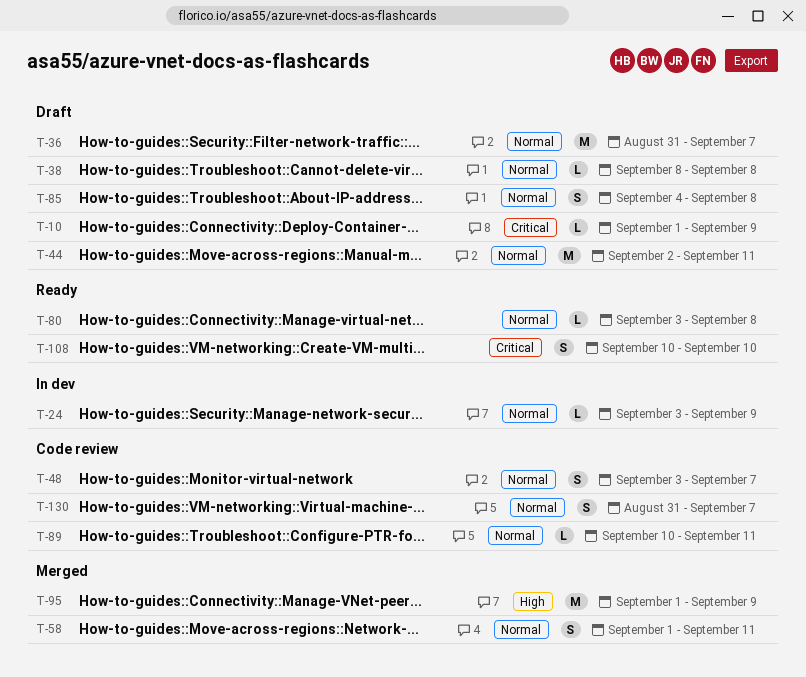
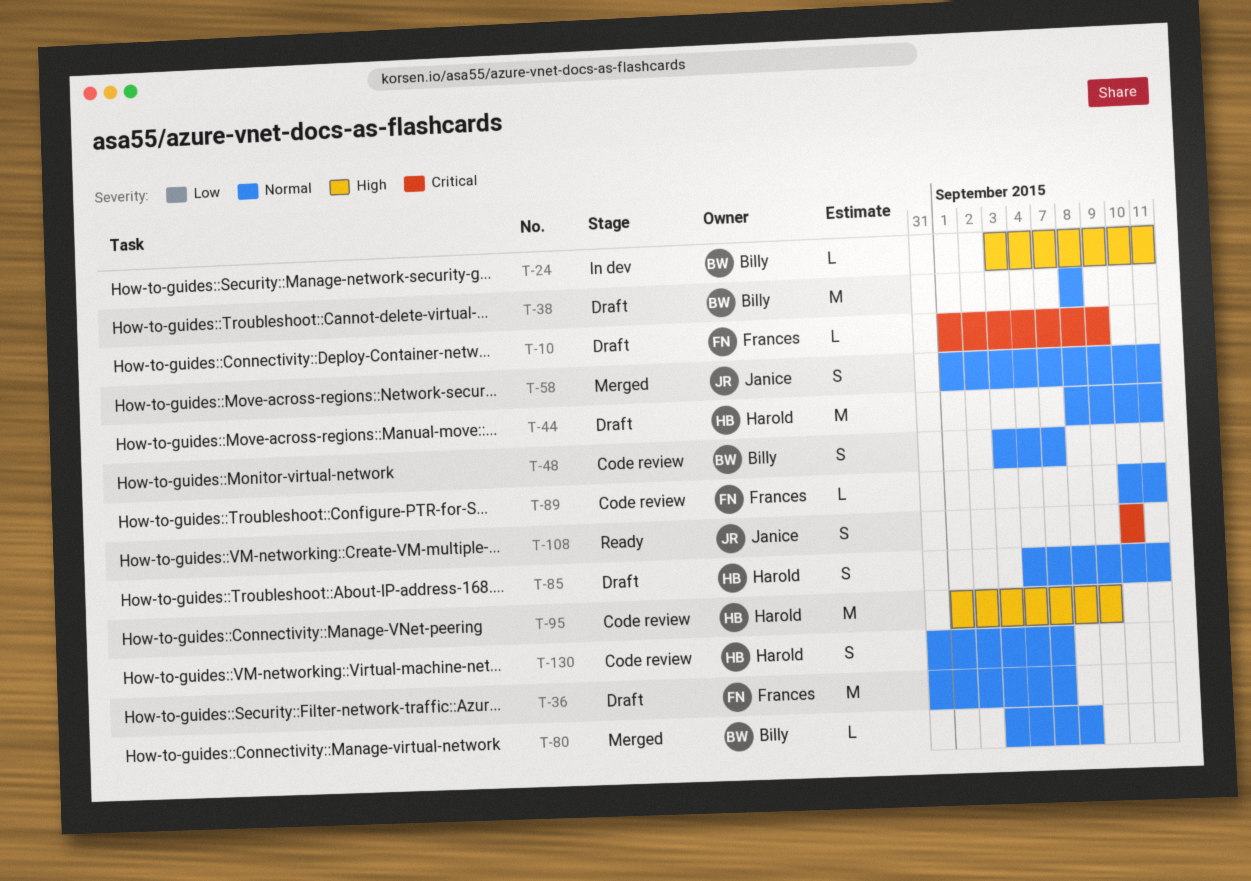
T-24, priority: Normal -> High
T-24, due: Sep 9 -> Sep 11
T-38, estimate: L -> M
T-44, start: Sep 2 -> Sep 8
T-80, status: Ready -> Merged
T-85, due: Sep 8 -> Sep 11
T-95, status: Merged -> Code review

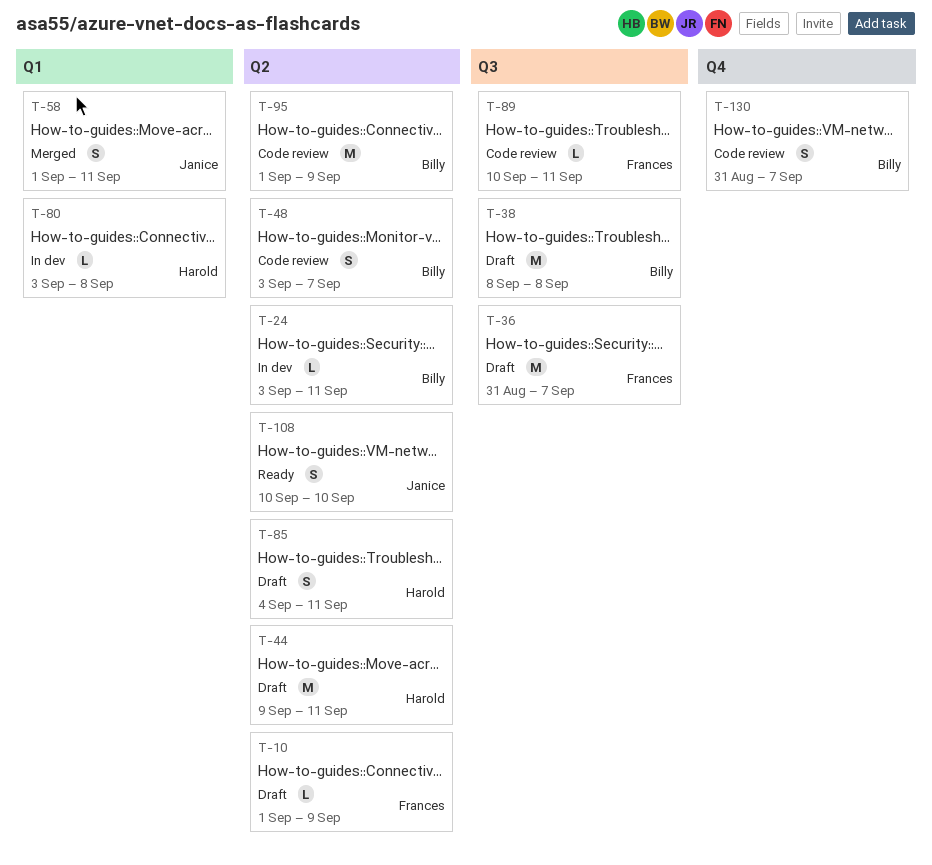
T-44, start: Sep 8 -> Sep 9
T-80, status: Merged -> In dev
T-80, owner: Billy -> Harold
T-95, owner: Harold -> Billy
T-130, owner: Harold -> Billy

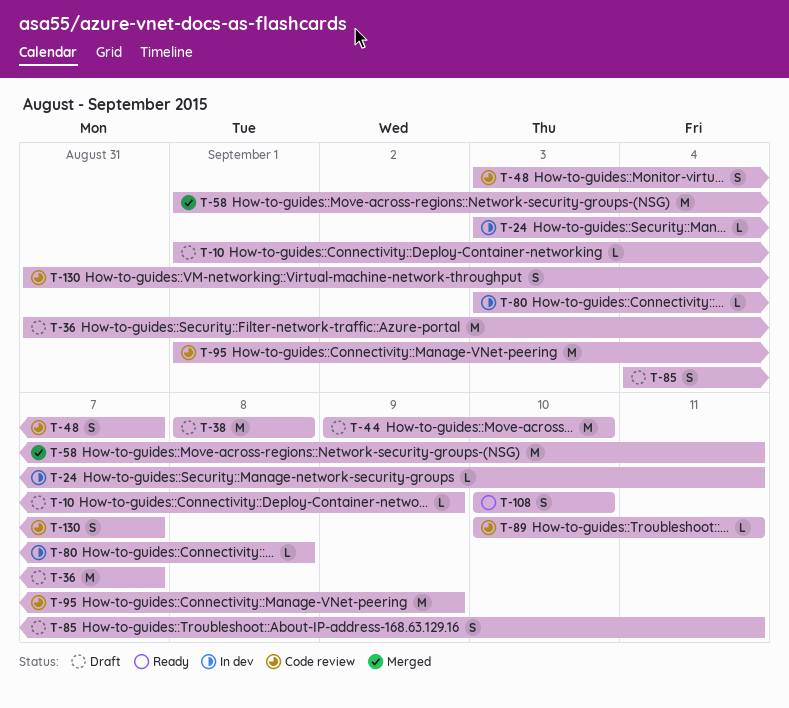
T-44, due: Sep 11 -> Sep 10
T-58, estimate: S -> M

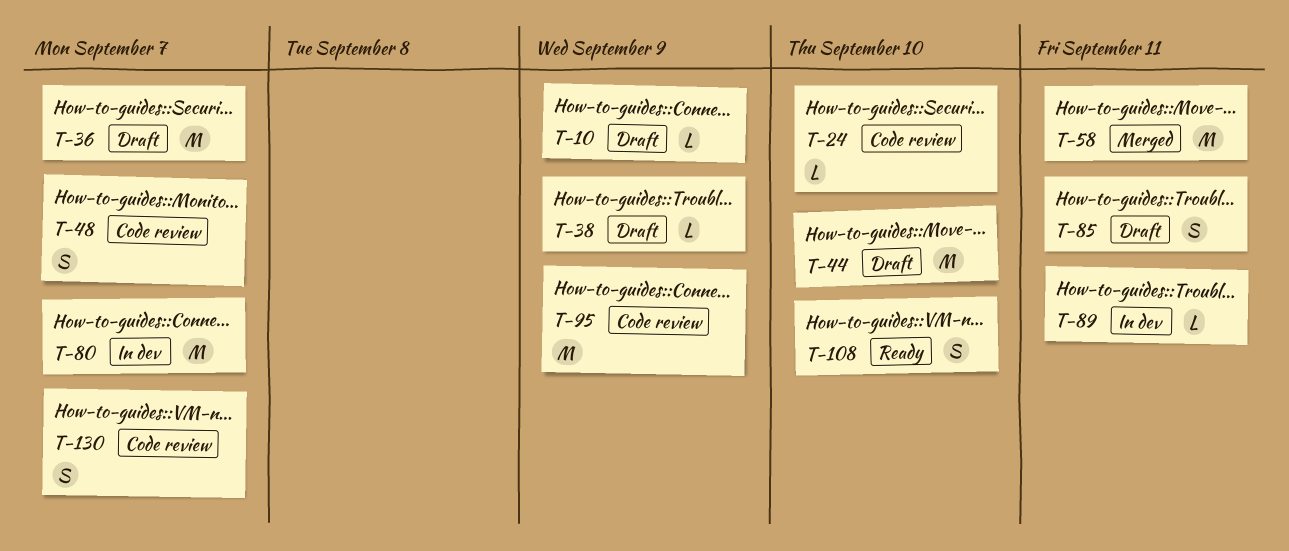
T-24, status: In dev -> Code review
T-24, due: Sep 11 -> Sep 10
T-38, estimate: M -> L
T-38, due: Sep 8 -> Sep 9
T-80, estimate: L -> M
T-80, due: Sep 8 -> Sep 7
T-89, status: Code review -> In dev

